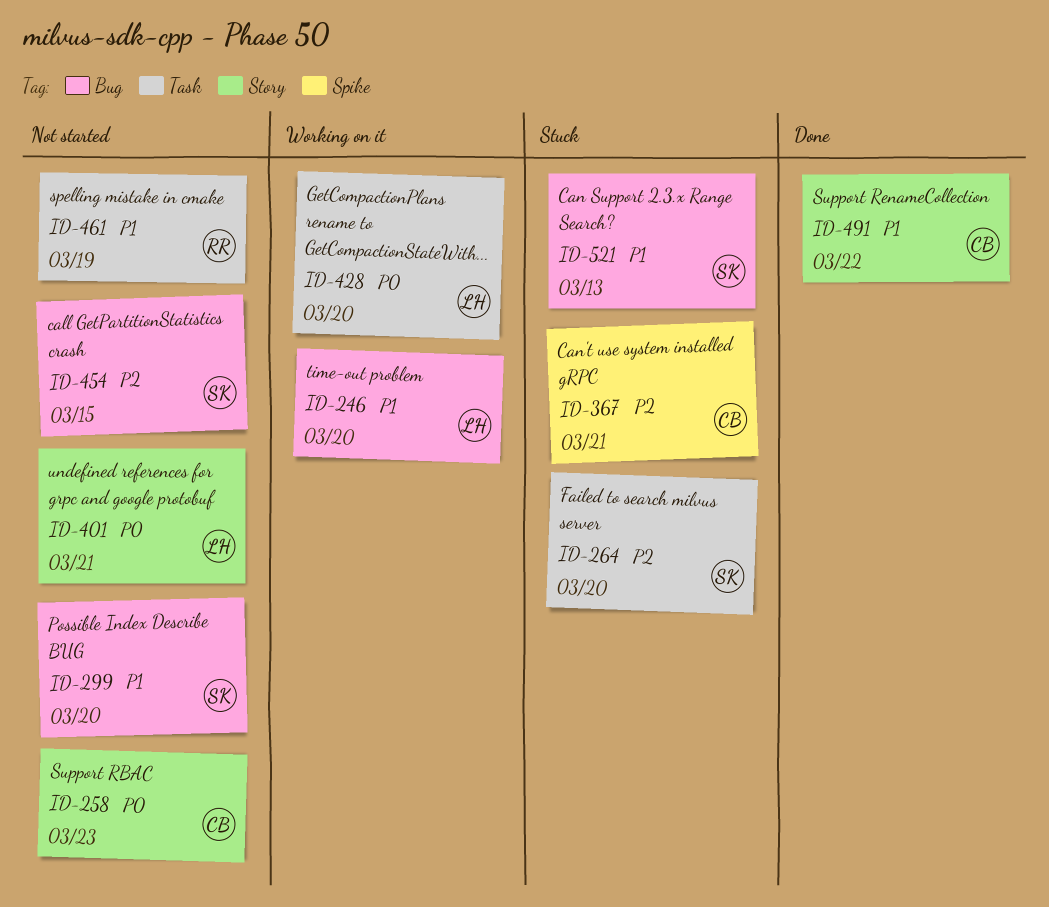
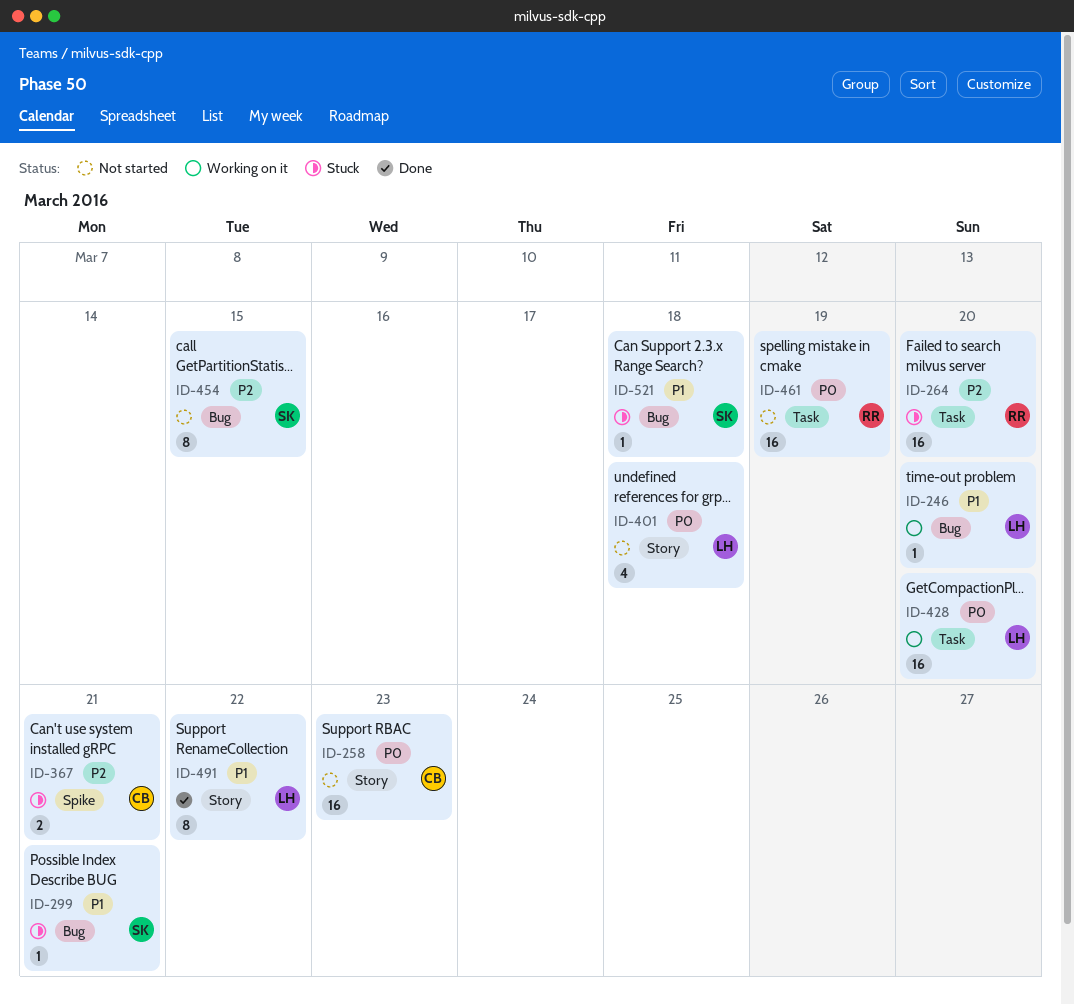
ID-264, owner: SK -> RR
ID-299, status: Not started -> Stuck
ID-299, due: Mar 20 -> Mar 21
ID-401, due: Mar 21 -> Mar 18
ID-461, priority: P1 -> P0
ID-491, owner: CB -> LH
ID-521, due: Mar 13 -> Mar 18

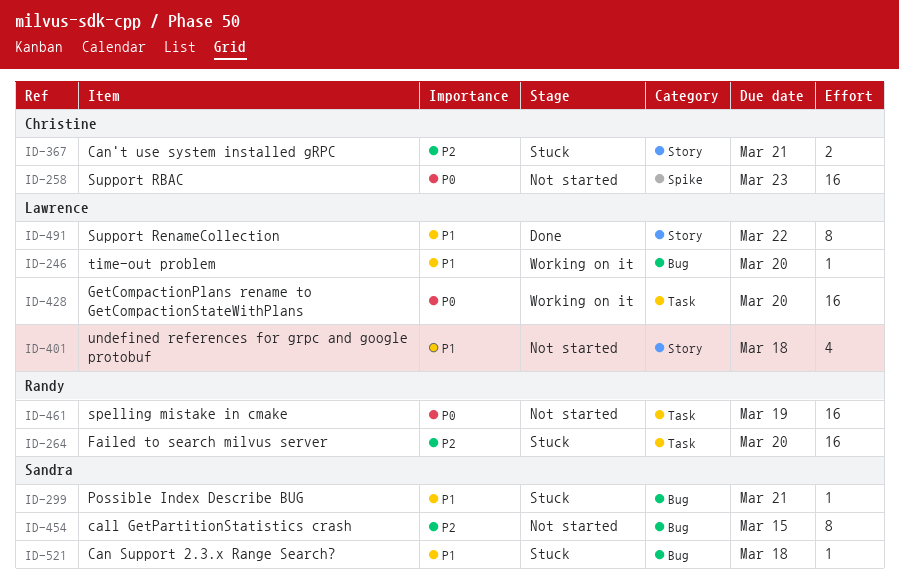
ID-258, label: Story -> Spike
ID-367, label: Spike -> Story
ID-401, priority: P0 -> P1

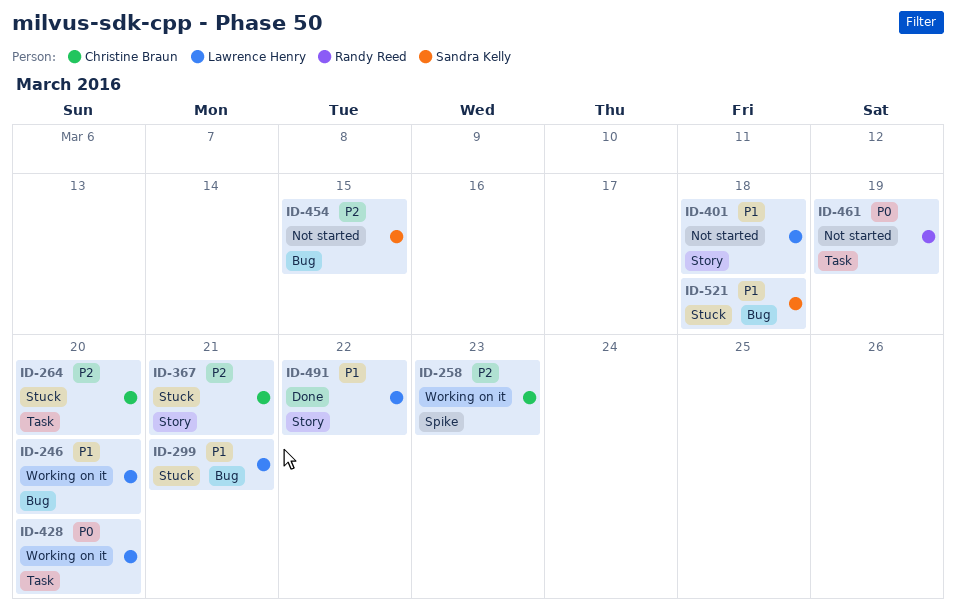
ID-258, status: Not started -> Working on it
ID-258, priority: P0 -> P2
ID-264, owner: Randy Reed -> Christine Braun
ID-299, owner: Sandra Kelly -> Lawrence Henry

